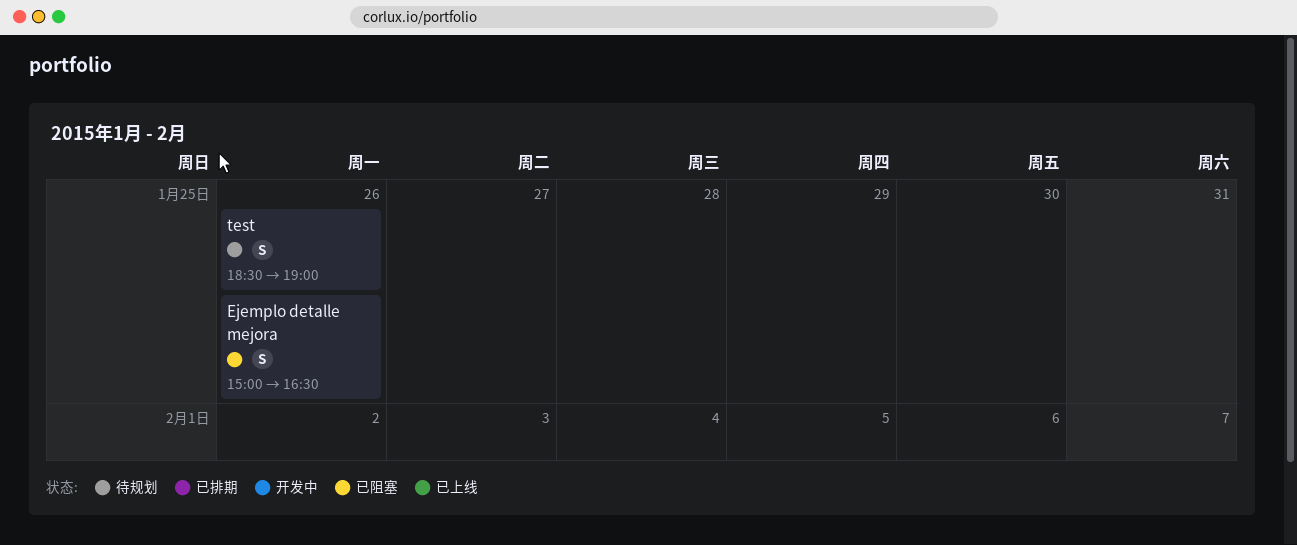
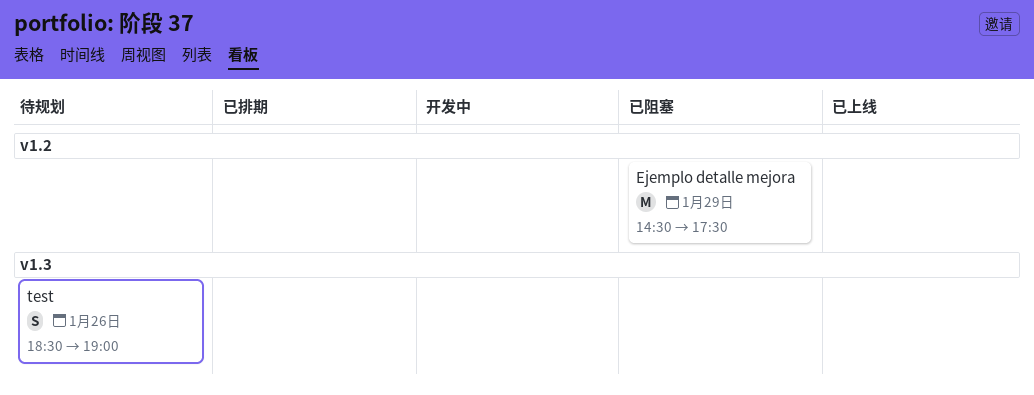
Ejemplo detalle mejora, estimate: S -> M
Ejemplo detalle mejora, day: Jan 26 -> Jan 29
Ejemplo detalle mejora, begins: 15:00 -> 14:30
Ejemplo detalle mejora, ends: 16:30 -> 17:30

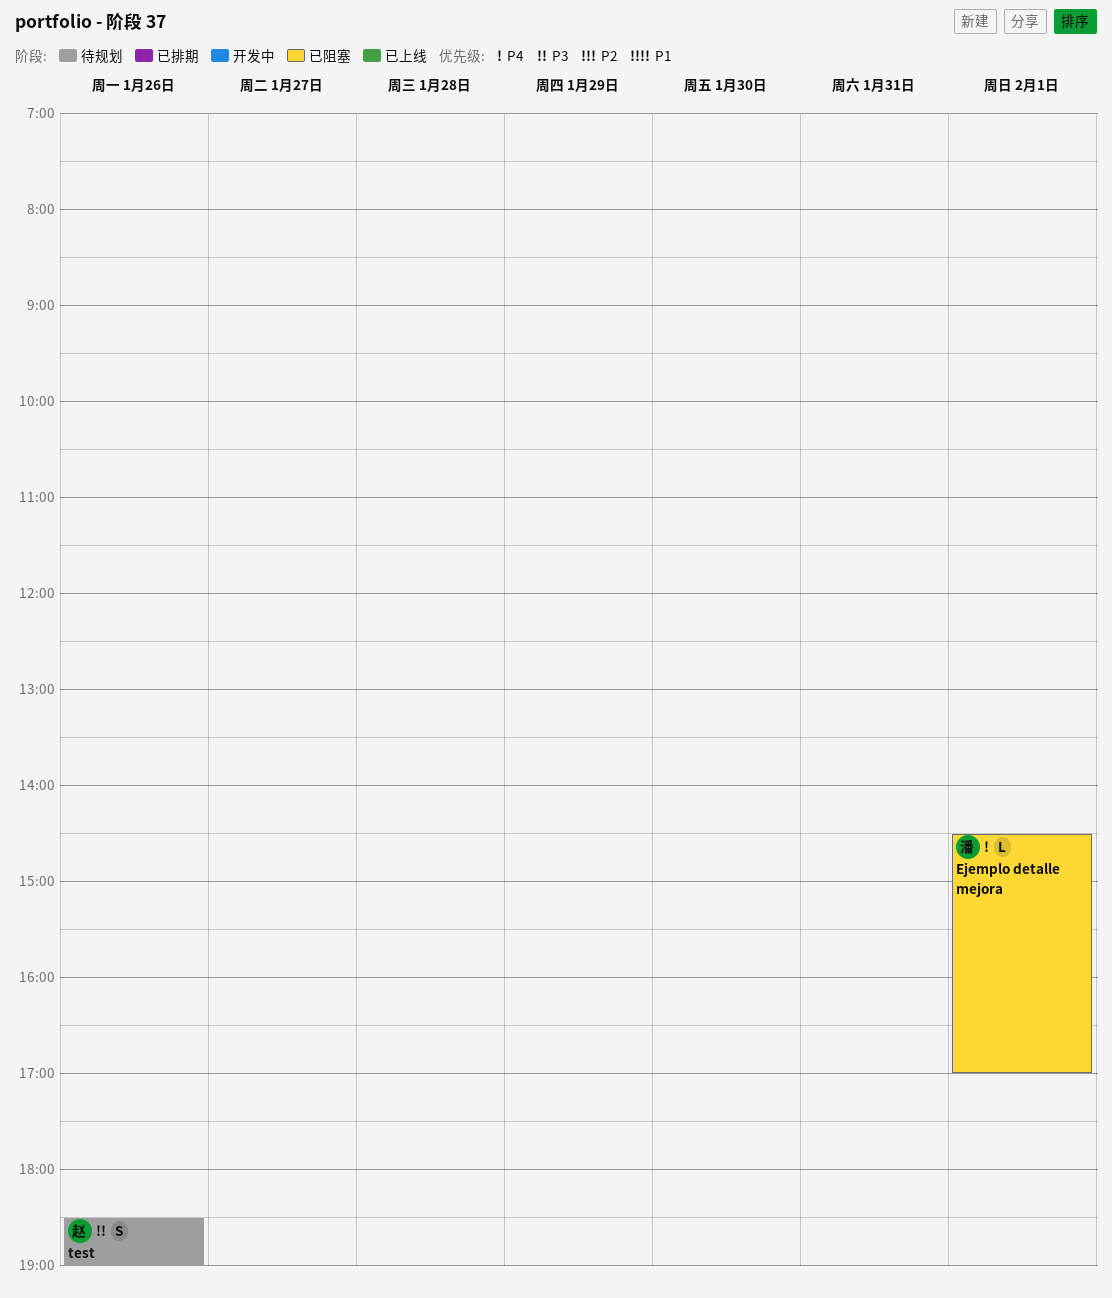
Ejemplo detalle mejora, estimate: M -> L
Ejemplo detalle mejora, day: Jan 29 -> Feb 1
Ejemplo detalle mejora, ends: 17:30 -> 17:00

